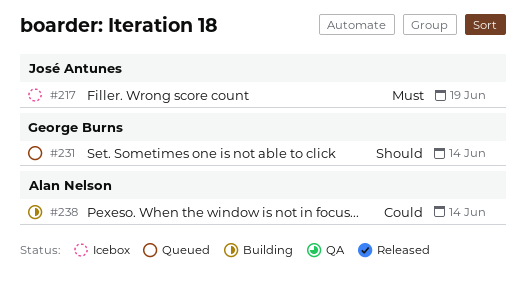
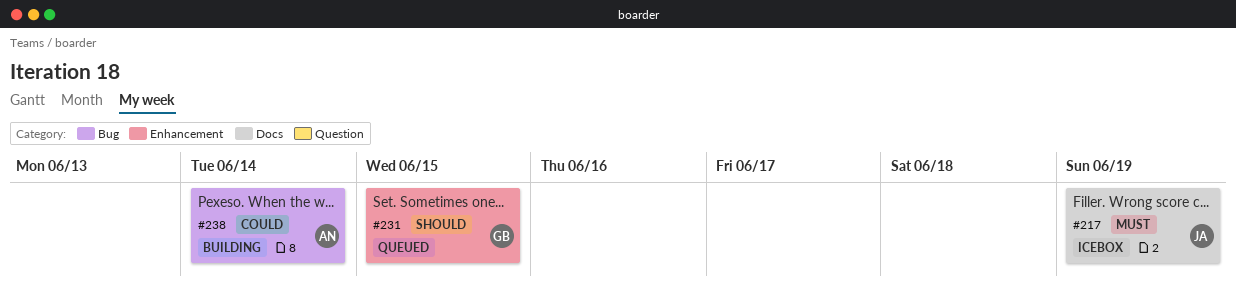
#231, due: Jun 14 -> Jun 15

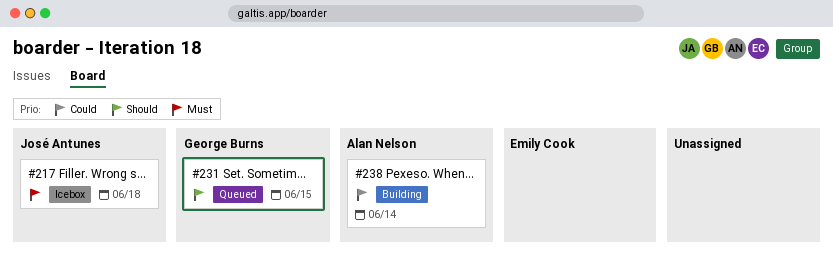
#217, due: Jun 19 -> Jun 18

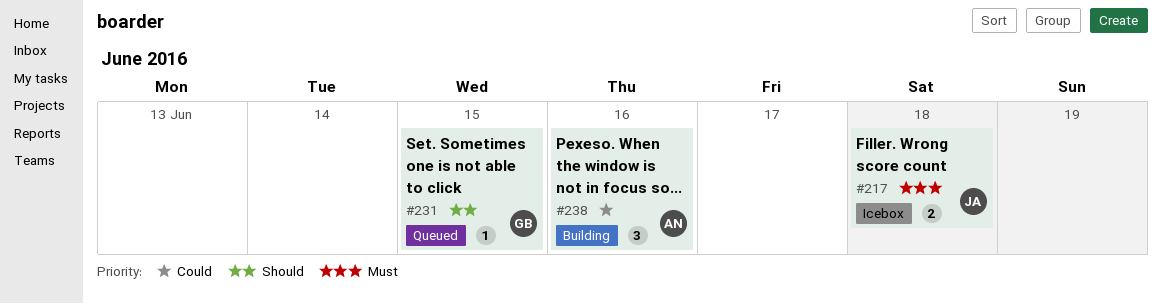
#238, due: Jun 14 -> Jun 16

